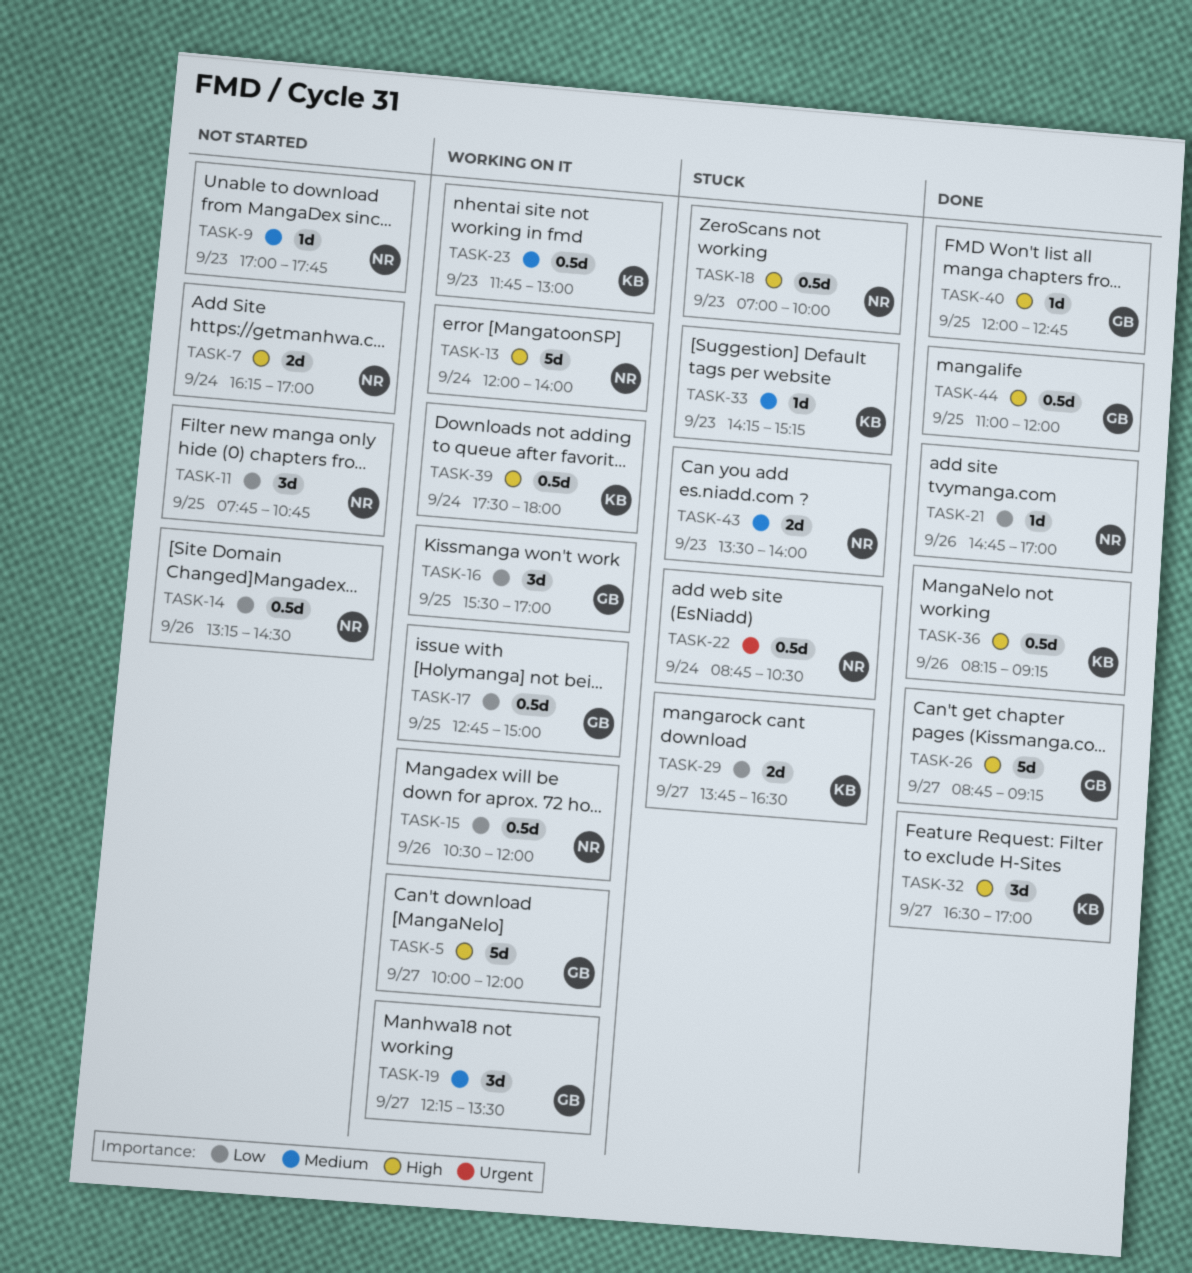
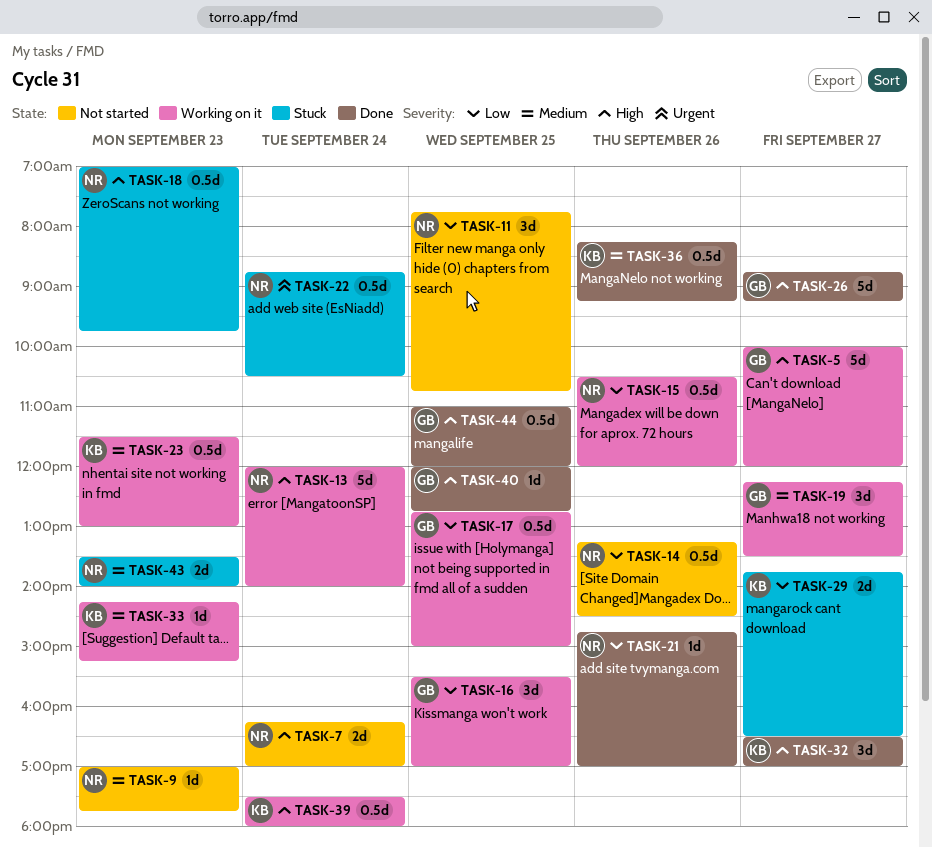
TASK-18, ends: 10:00 -> 09:45
TASK-23, begins: 11:45 -> 11:30
TASK-33, status: Stuck -> Working on it
TASK-36, priority: High -> Medium

